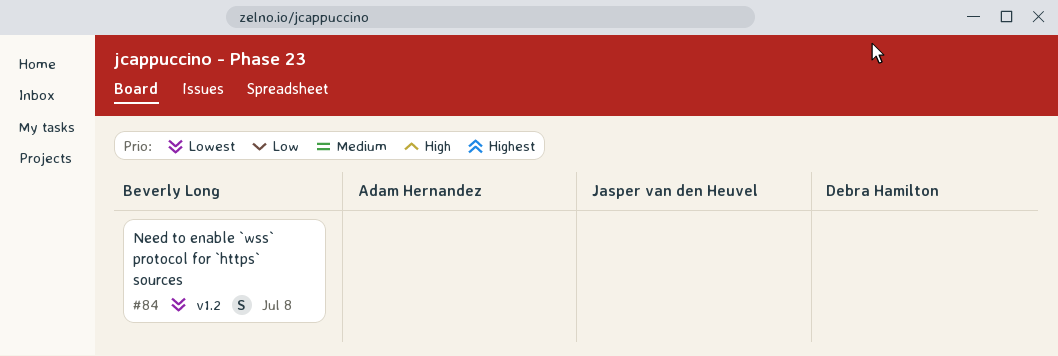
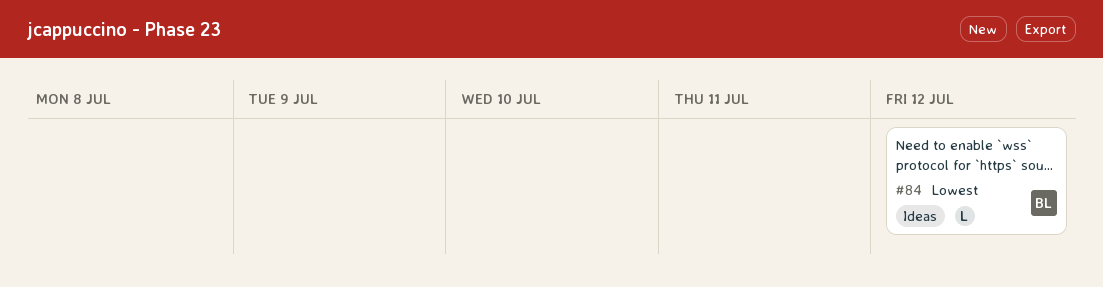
#84, estimate: S -> L
#84, due: Jul 8 -> Jul 12

